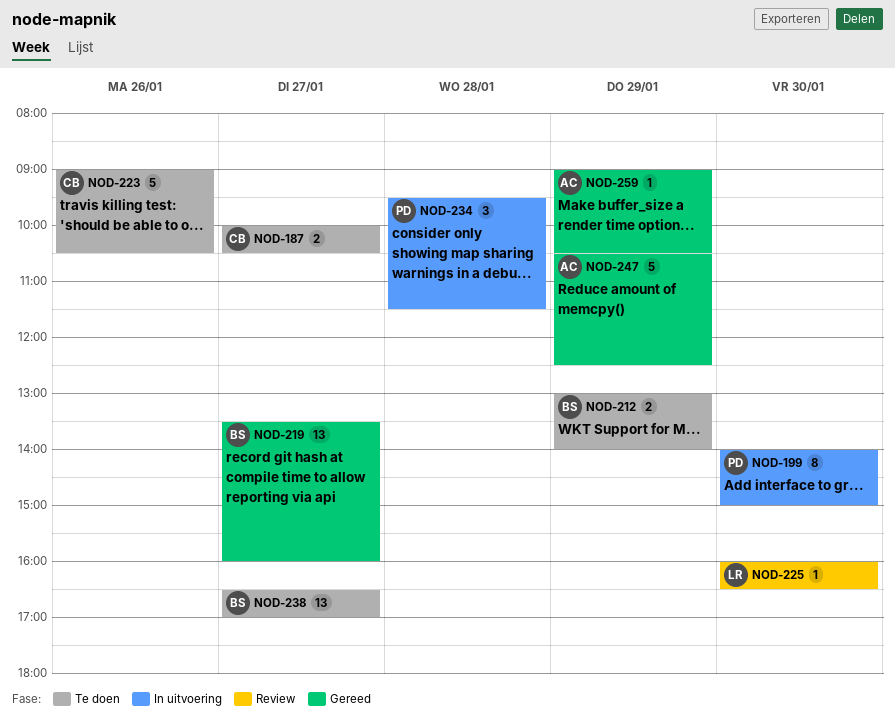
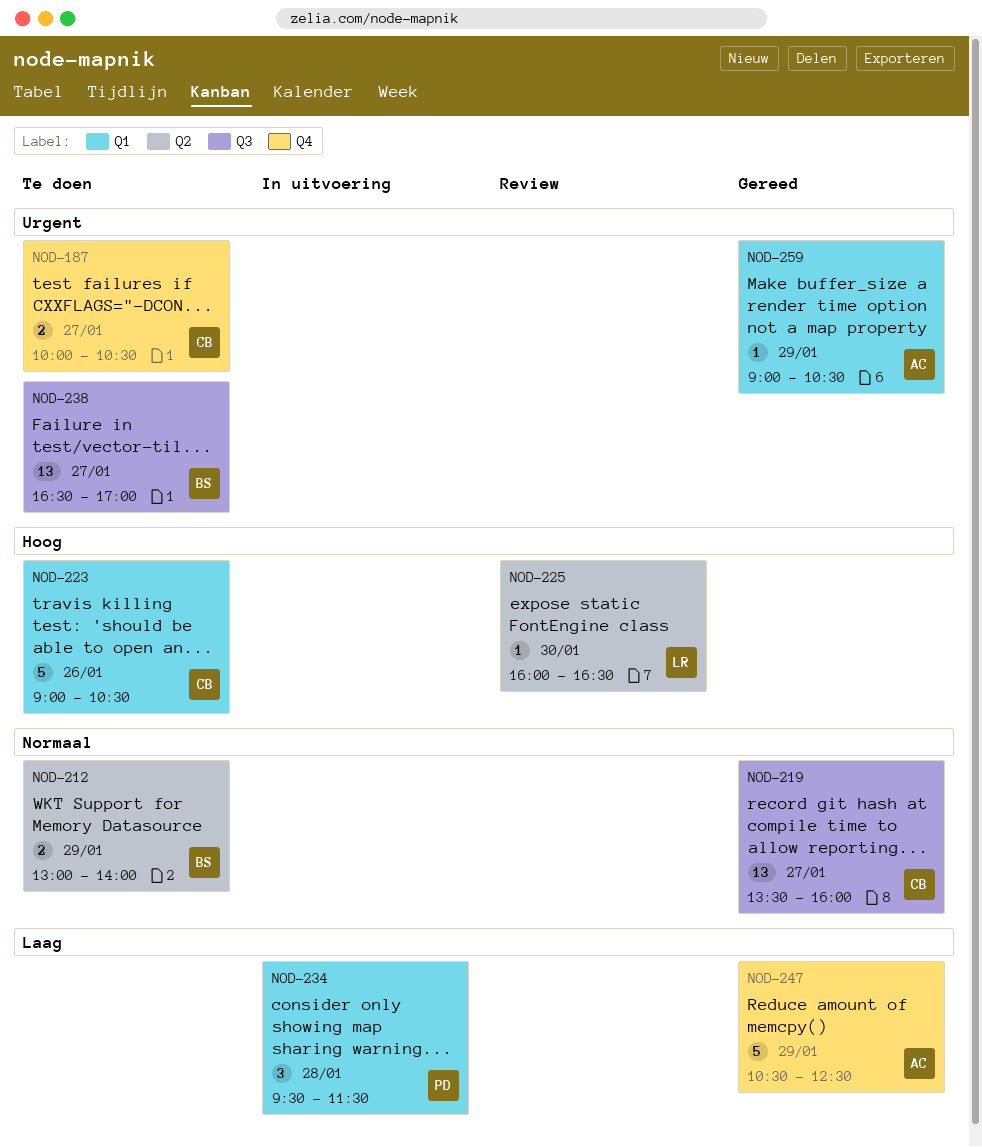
NOD-199: present -> none
NOD-219, owner: BS -> CB

